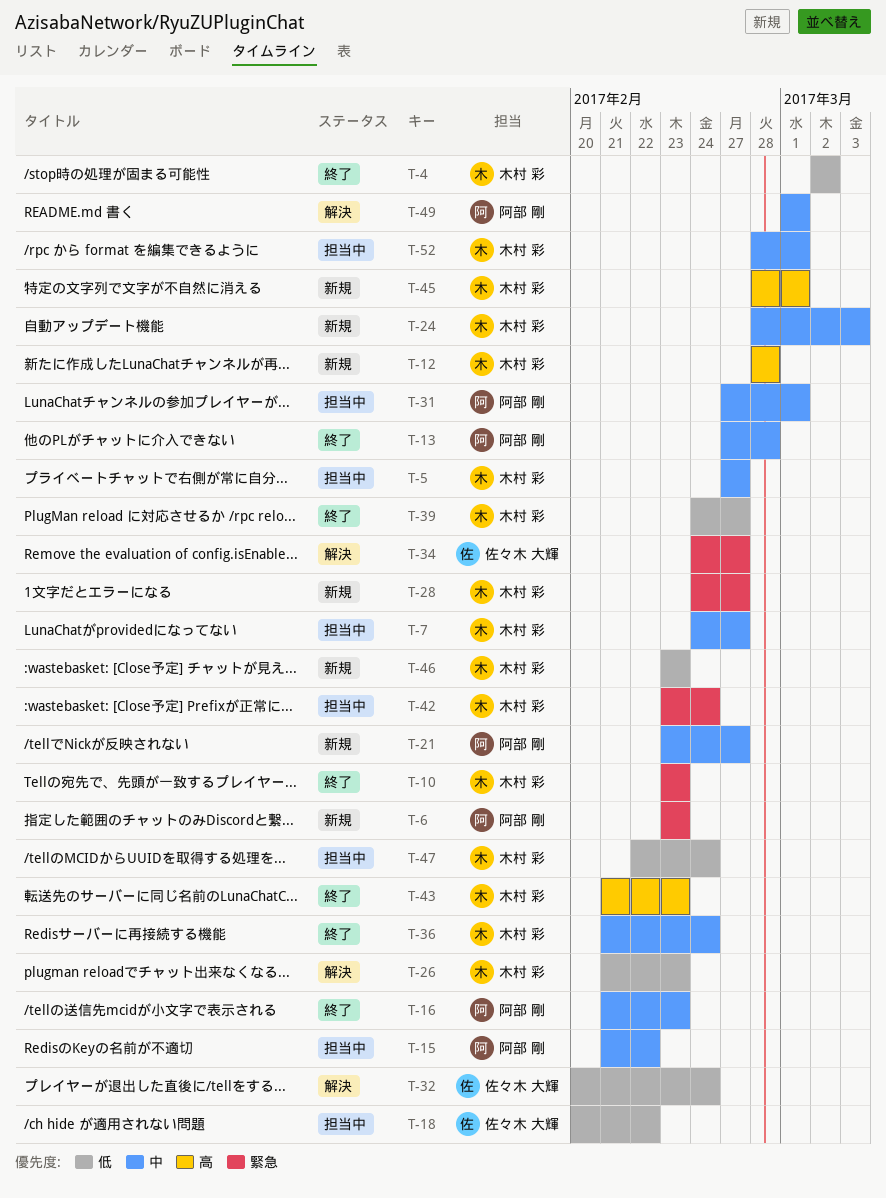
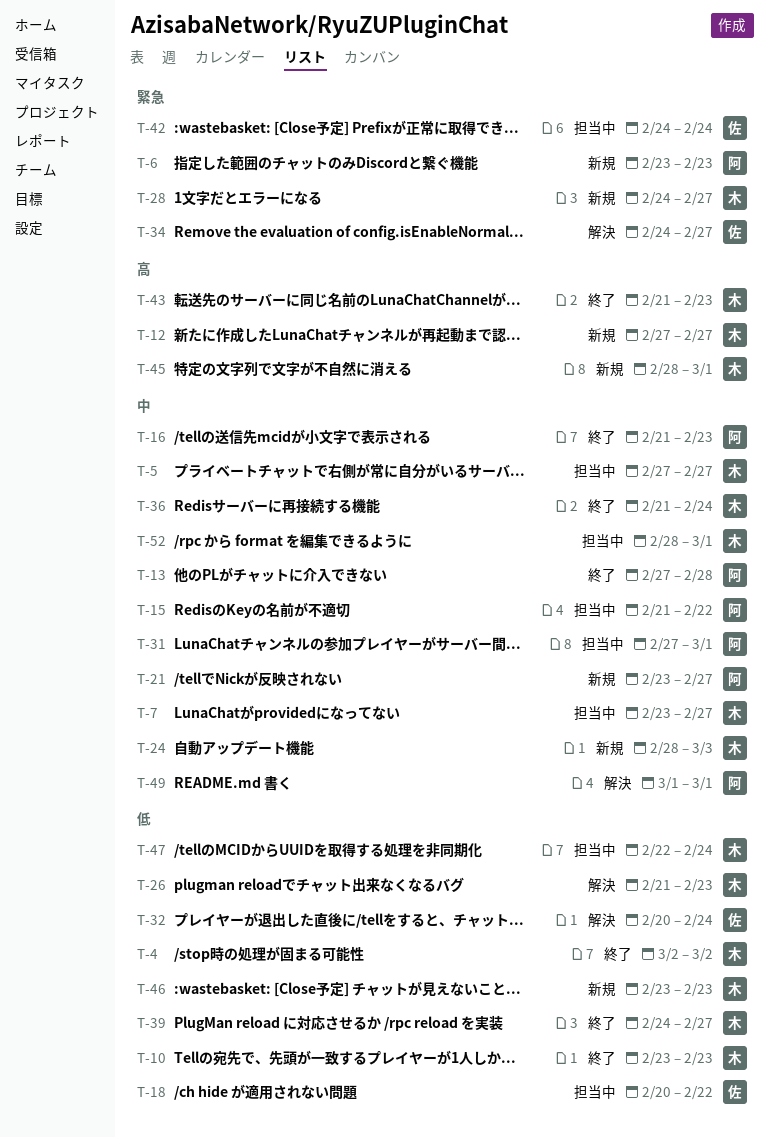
T-7, start: Feb 24 -> Feb 23
T-10, priority: 緊急 -> 低
T-12, start: Feb 28 -> Feb 27
T-12, due: Feb 28 -> Feb 27
T-42, owner: 木村 彩 -> 佐々木 大輝
T-42, start: Feb 23 -> Feb 24

